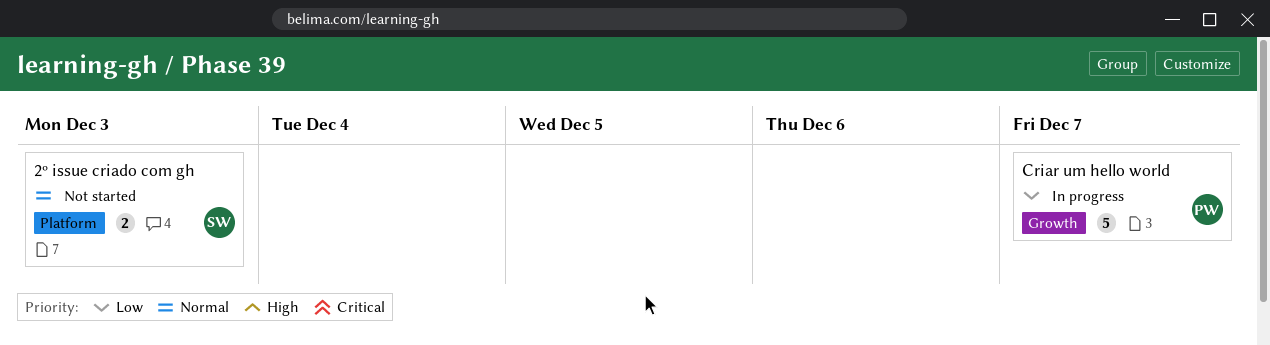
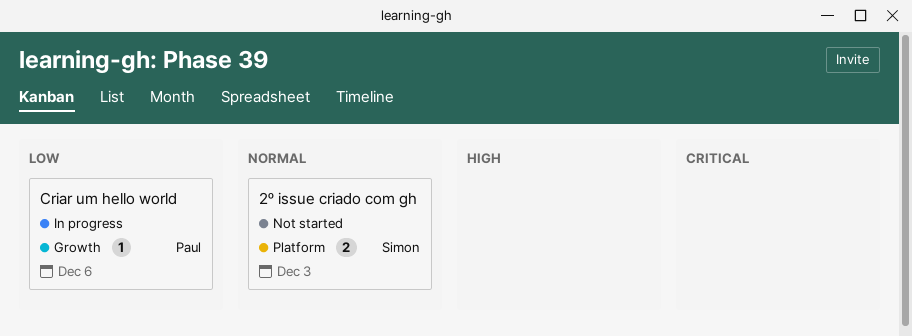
Criar um hello world, estimate: 5 -> 1
Criar um hello world, due: Dec 7 -> Dec 6

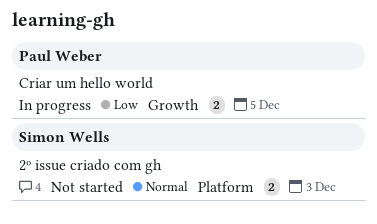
Criar um hello world, estimate: 1 -> 2
Criar um hello world, due: Dec 6 -> Dec 5

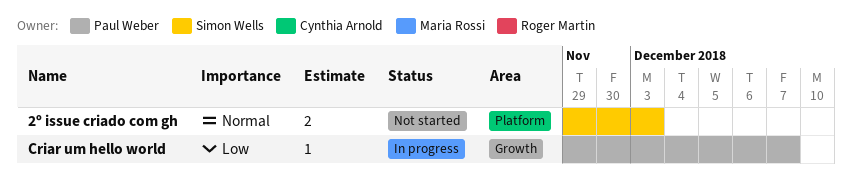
Criar um hello world, estimate: 2 -> 1
Criar um hello world, due: Dec 5 -> Dec 7

